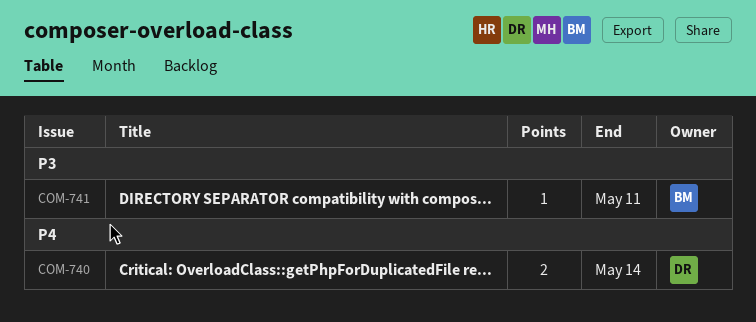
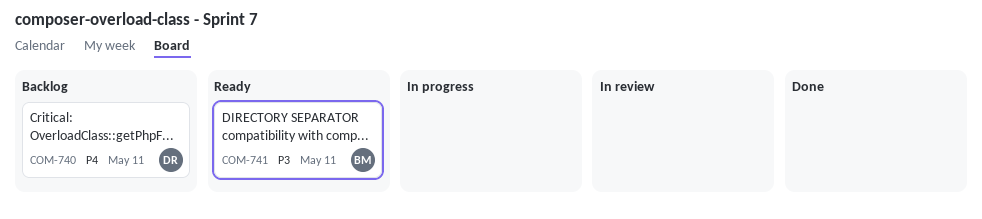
COM-740, due: May 14 -> May 11

